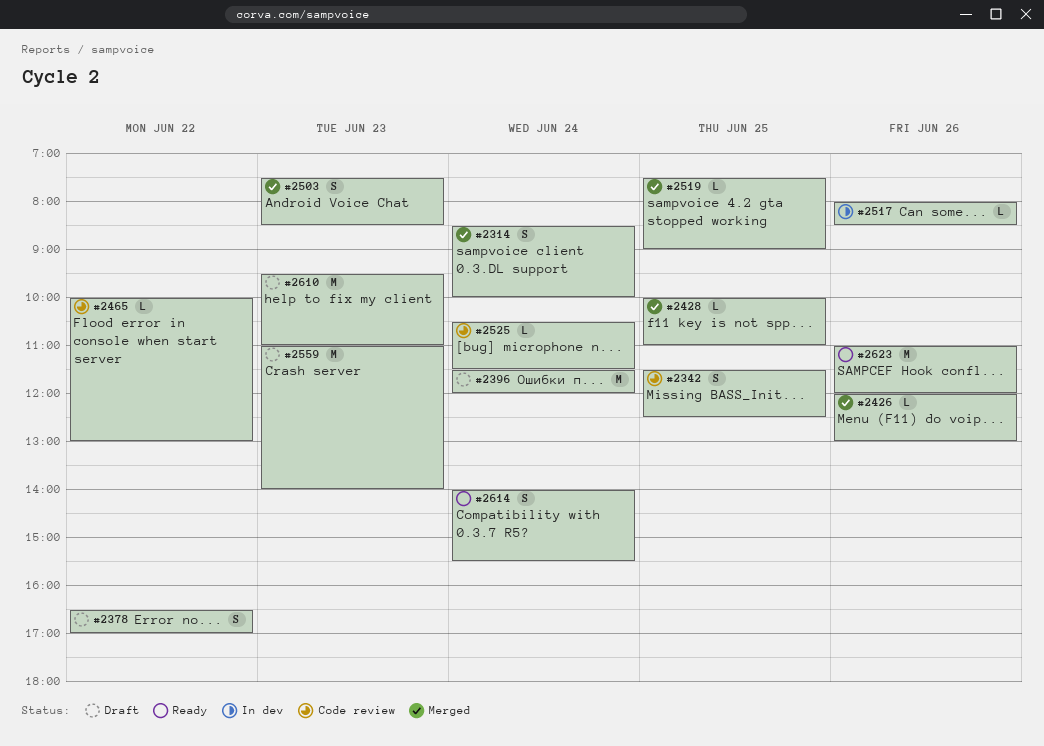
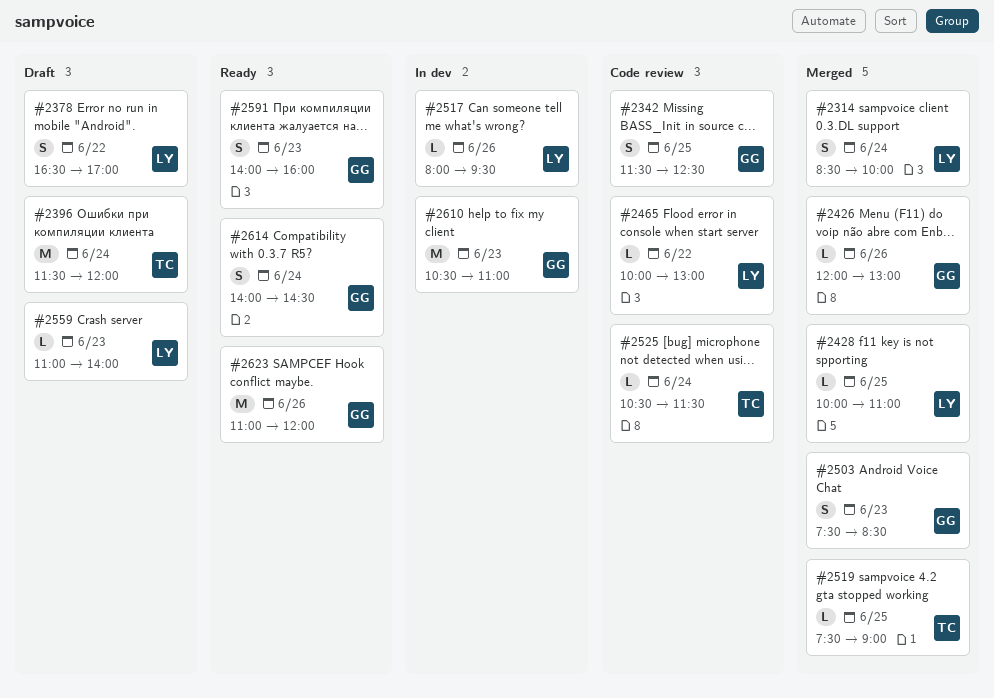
#2517, ends: 08:30 -> 09:30
#2559, estimate: M -> L
#2591: none -> present
#2610, status: Draft -> In dev
#2610, begins: 09:30 -> 10:30
#2614, ends: 15:30 -> 14:30

